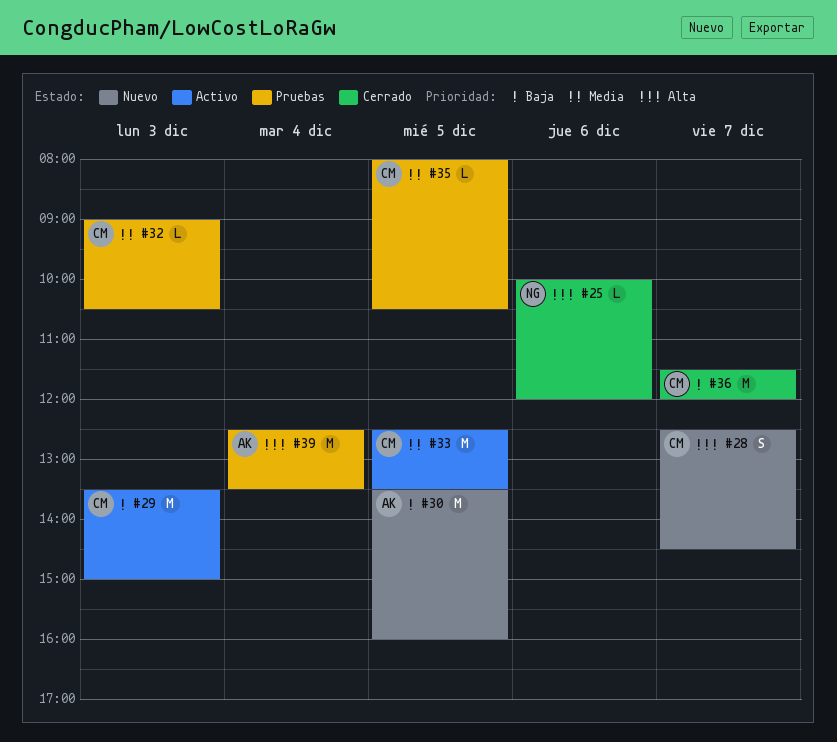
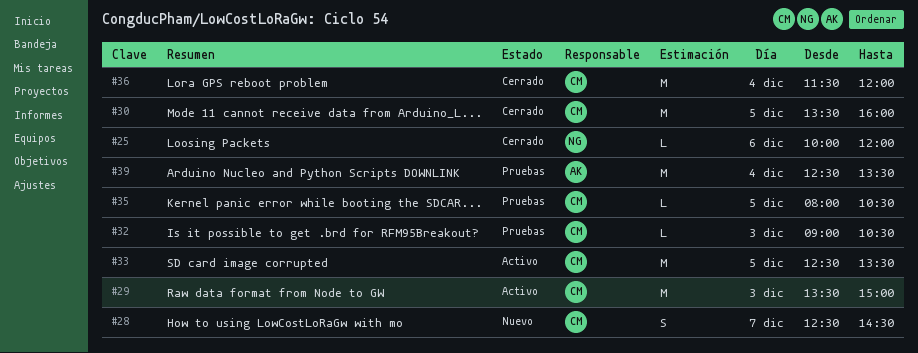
#30, status: Nuevo -> Cerrado
#30, owner: AK -> CM
#36, day: Dec 7 -> Dec 4

